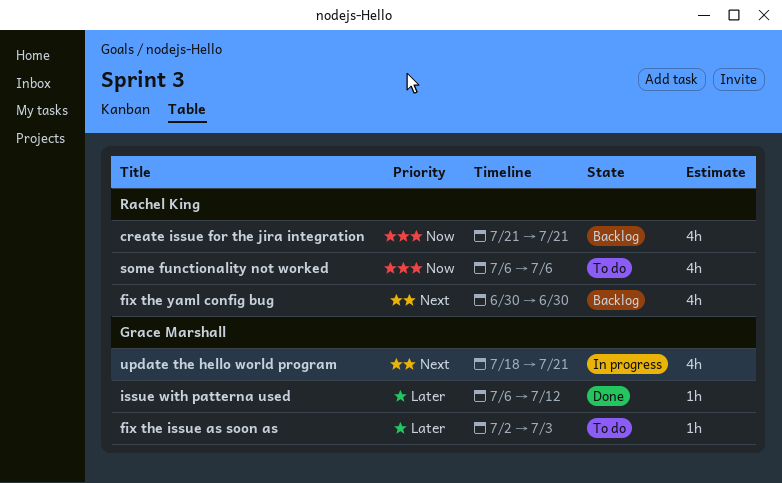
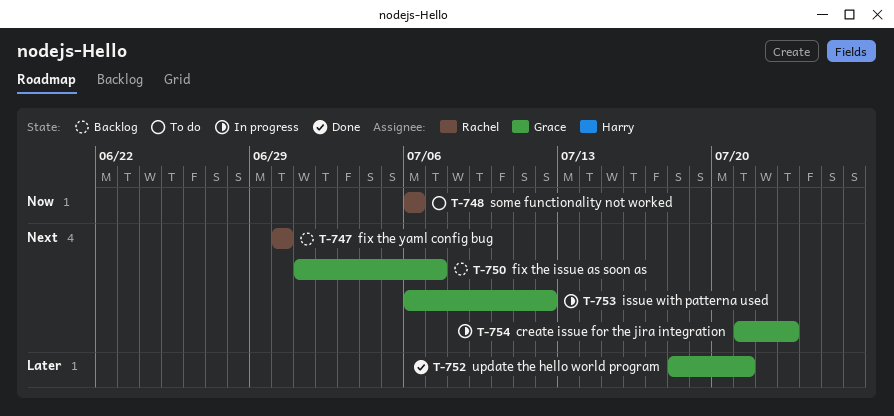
create issue for the jira integration, status: Backlog -> In progress
create issue for the jira integration, owner: Rachel King -> Grace Marshall
create issue for the jira integration, priority: Now -> Next
create issue for the jira integration, due: Jul 21 -> Jul 23
fix the issue as soon as, status: To do -> Backlog
fix the issue as soon as, priority: Later -> Next
fix the issue as soon as, start: Jul 2 -> Jul 1
fix the issue as soon as, due: Jul 3 -> Jul 7
issue with patterna used, status: Done -> In progress
issue with patterna used, priority: Later -> Next
update the hello world program, status: In progress -> Done
update the hello world program, priority: Next -> Later

